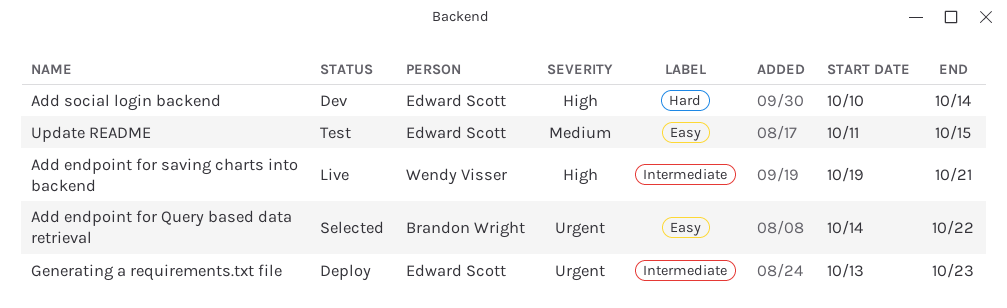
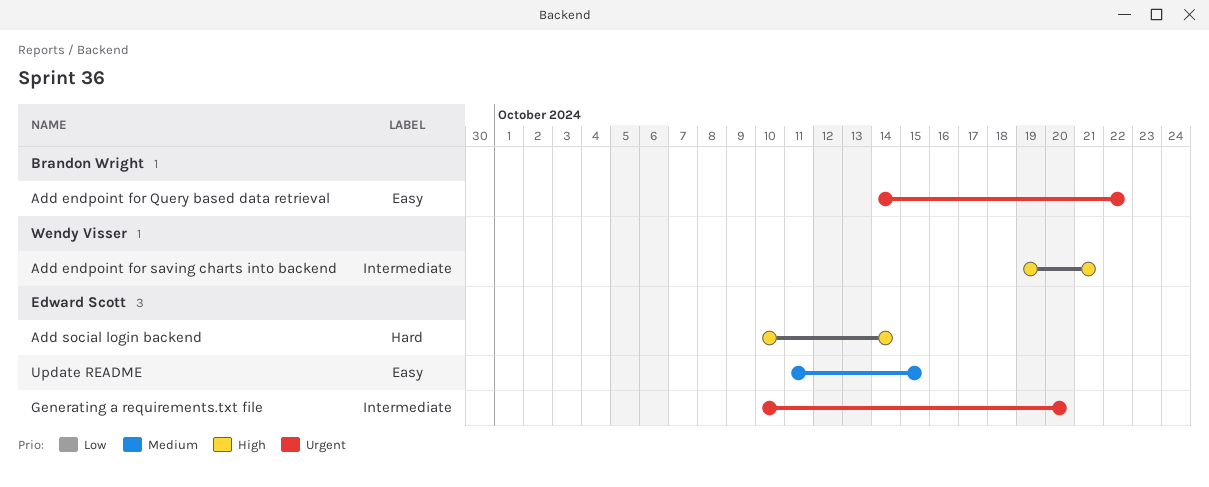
Generating a requirements.txt file, start: Oct 13 -> Oct 10
Generating a requirements.txt file, due: Oct 23 -> Oct 20

